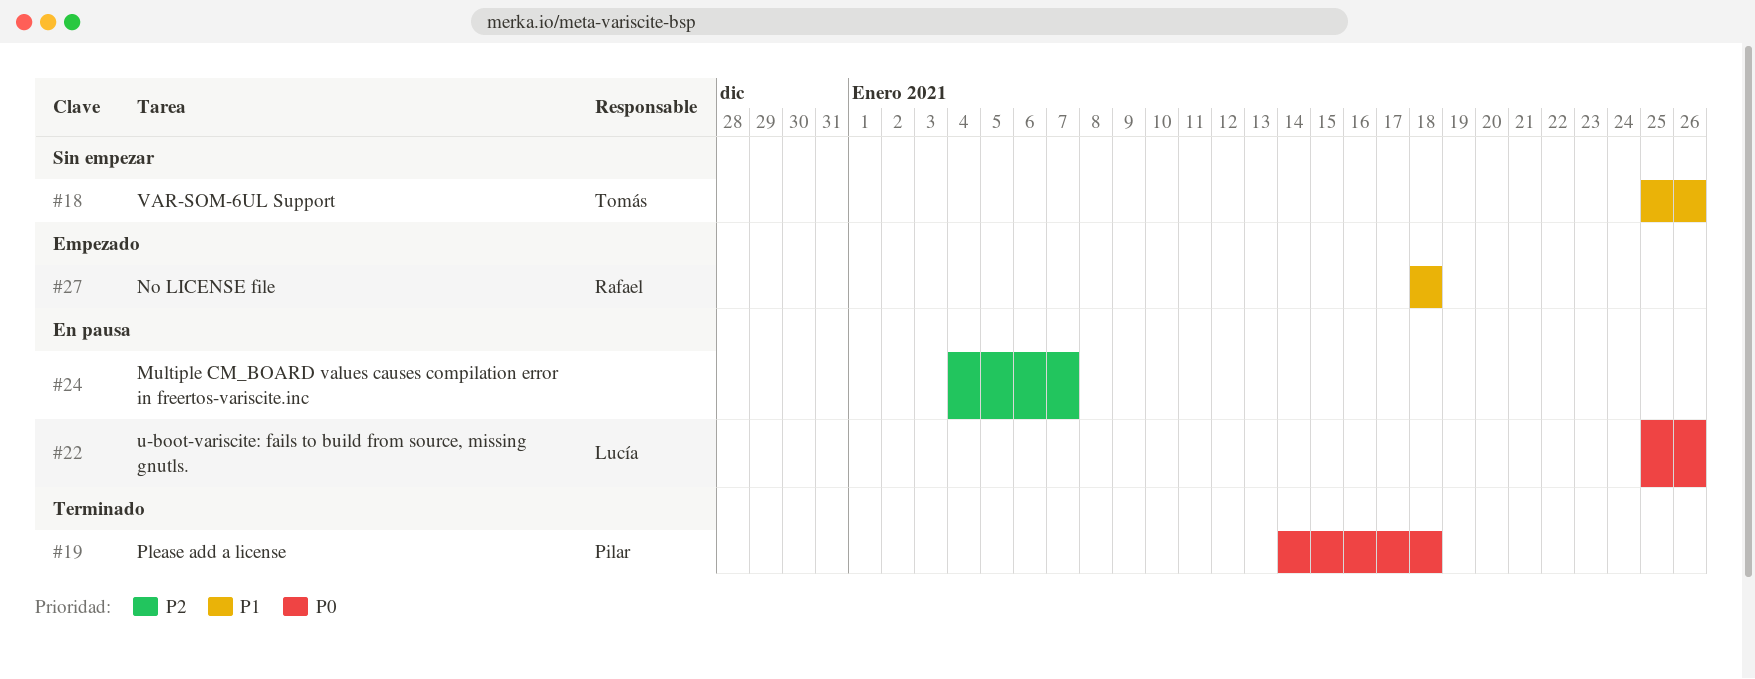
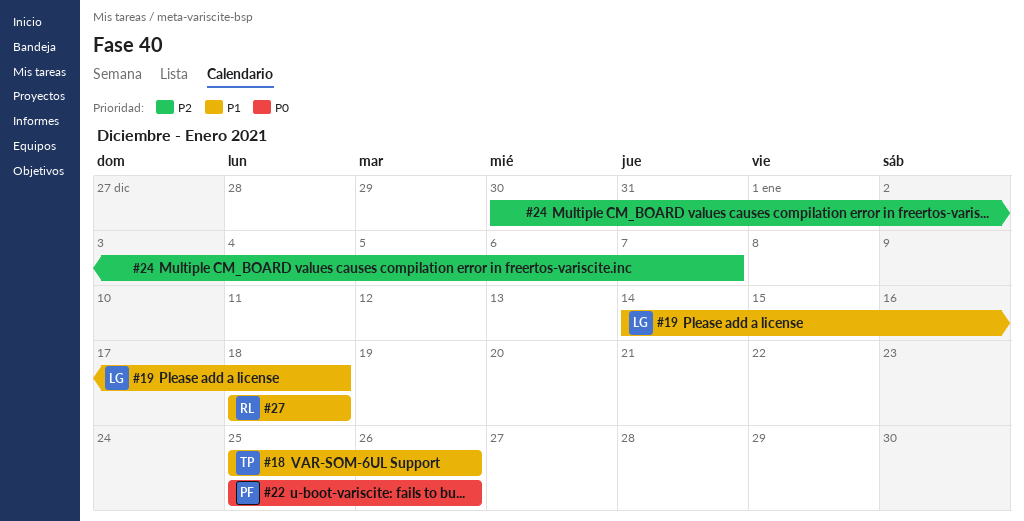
#19, owner: Pilar -> Lucía
#19, priority: P0 -> P1
#22, owner: Lucía -> Pilar
#24, start: Jan 4 -> Dec 30

